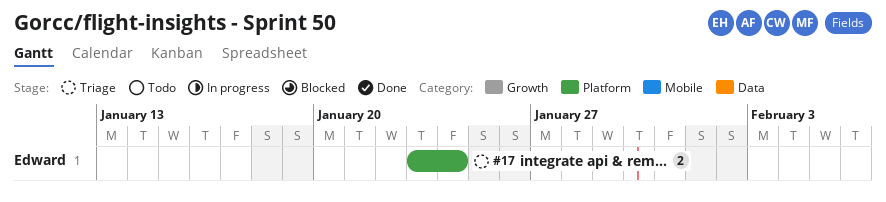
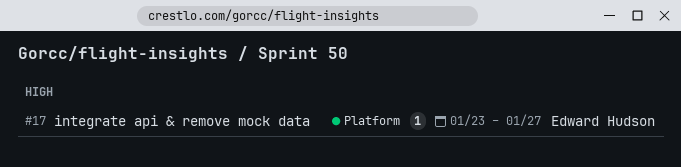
#17, estimate: 2 -> 1
#17, due: Jan 24 -> Jan 27

